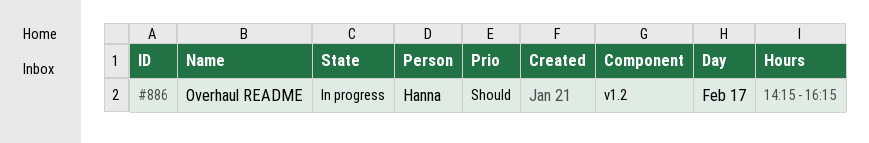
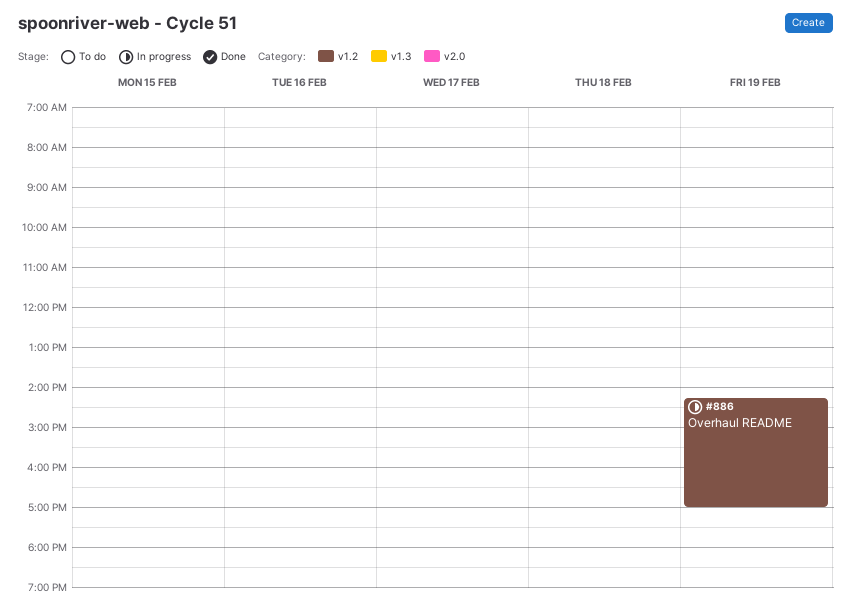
#886, day: Feb 17 -> Feb 19
#886, ends: 16:15 -> 17:00

